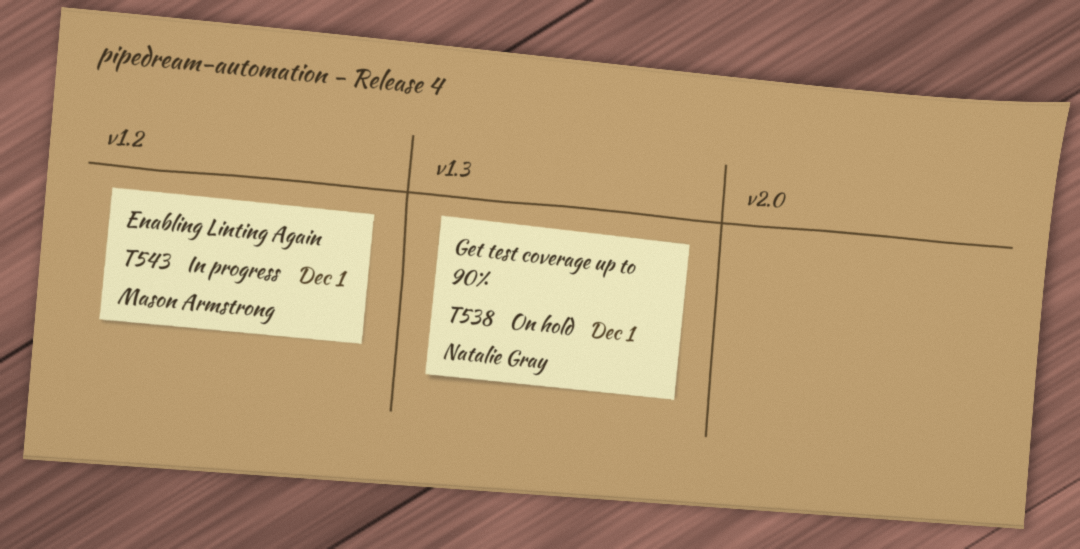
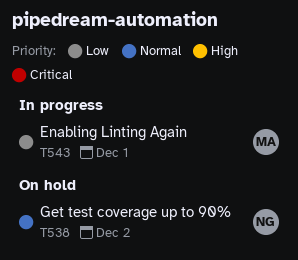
T538, due: Dec 1 -> Dec 2

